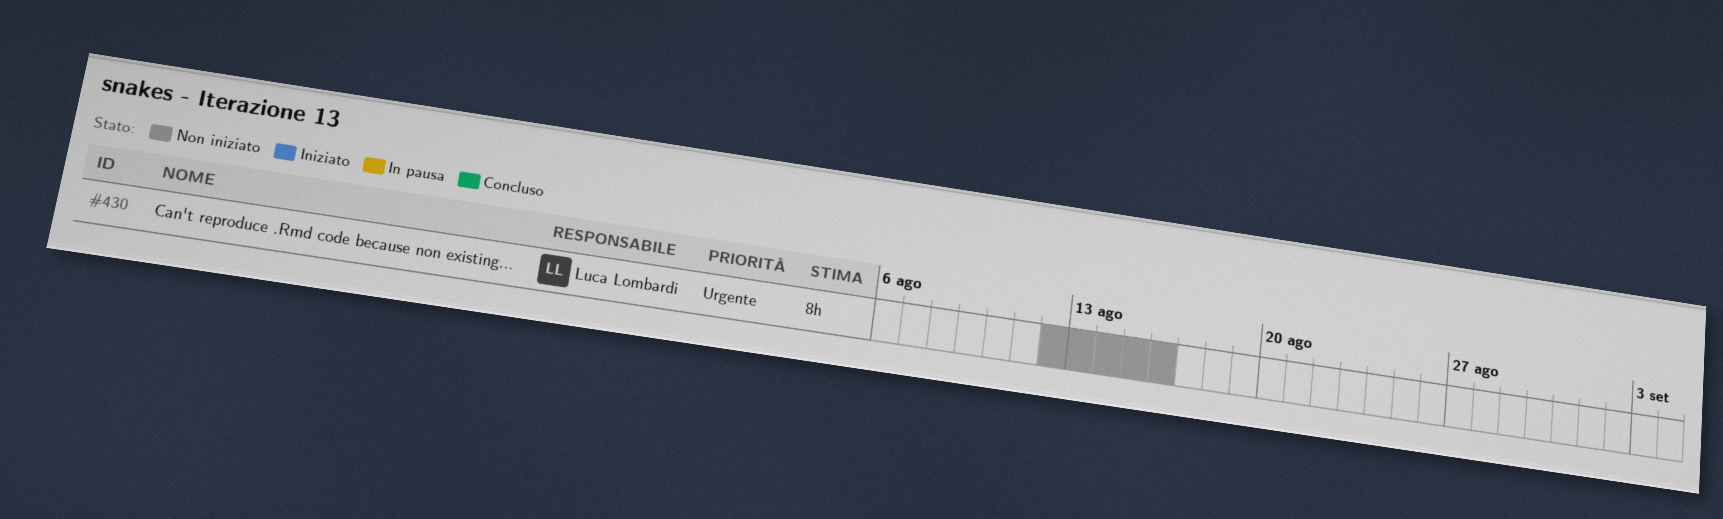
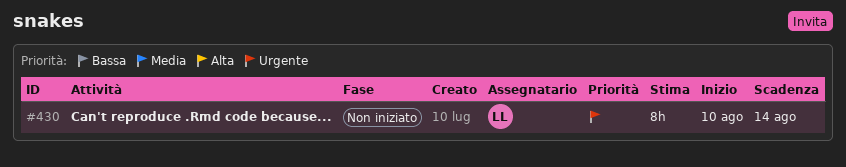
#430, start: Aug 12 -> Aug 10
#430, due: Aug 16 -> Aug 14

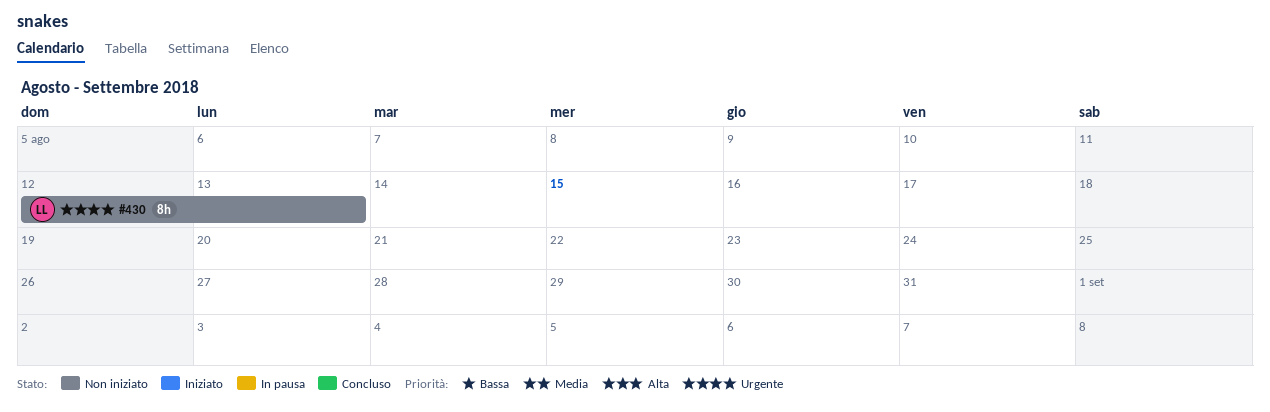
#430, start: Aug 10 -> Aug 12
#430, due: Aug 14 -> Aug 13

